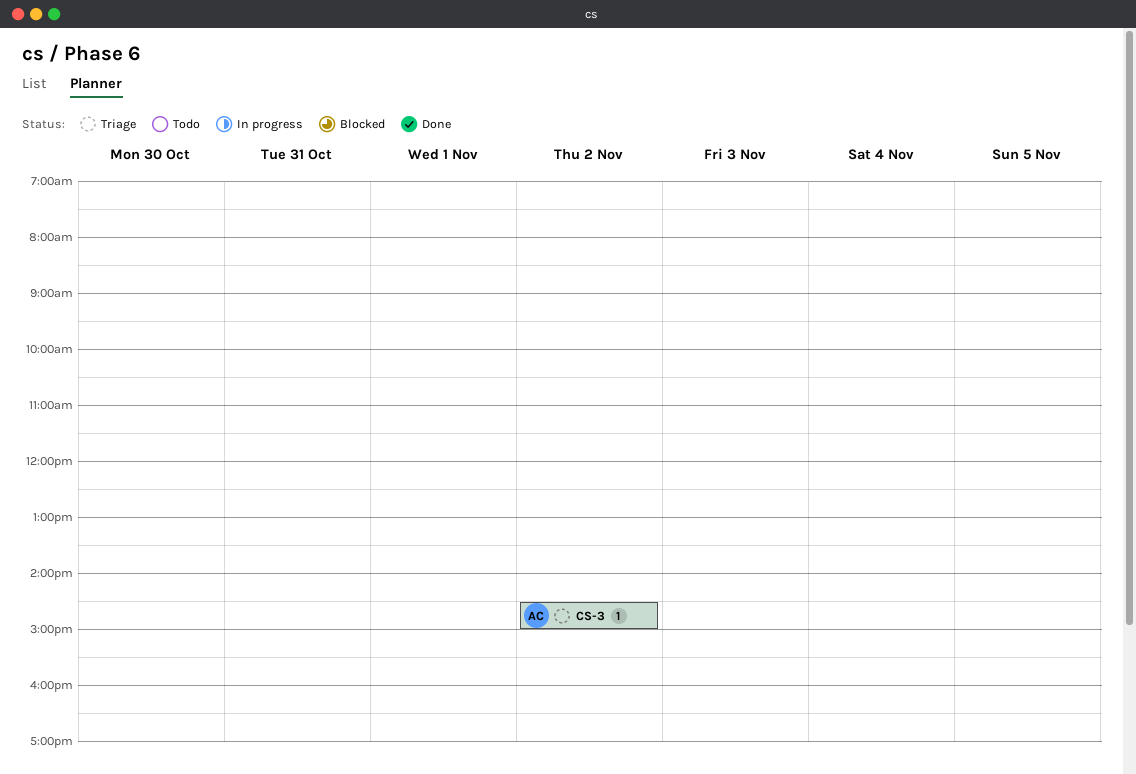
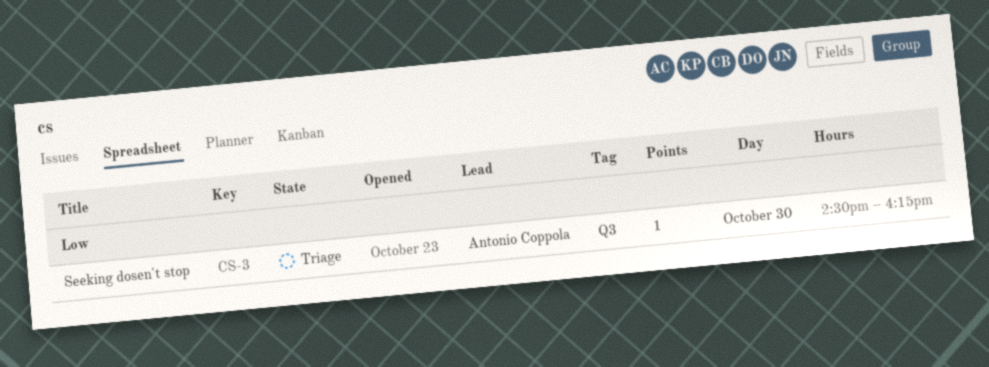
CS-3, day: Nov 2 -> Oct 30
CS-3, ends: 15:00 -> 16:15

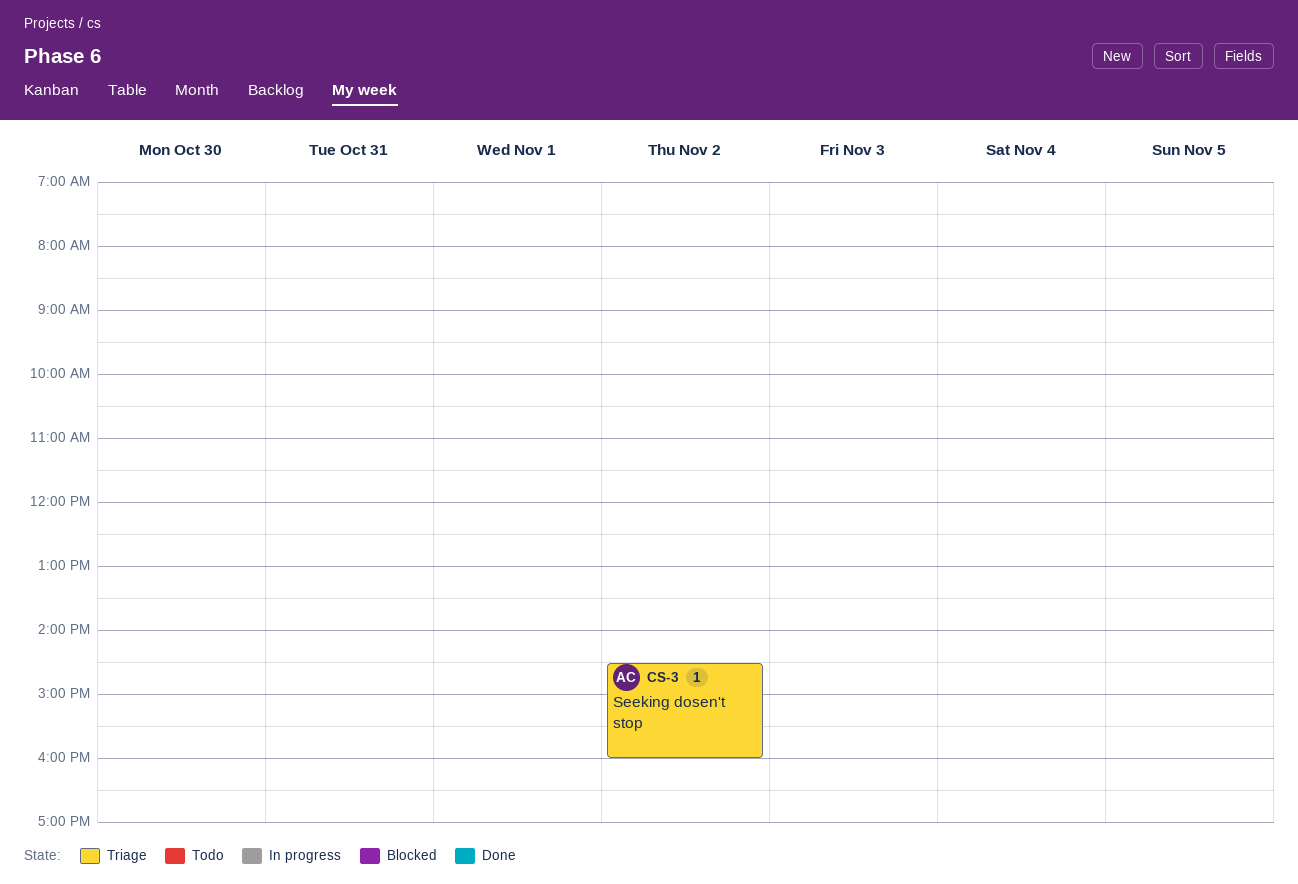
CS-3, day: Oct 30 -> Nov 2
CS-3, ends: 16:15 -> 16:00

